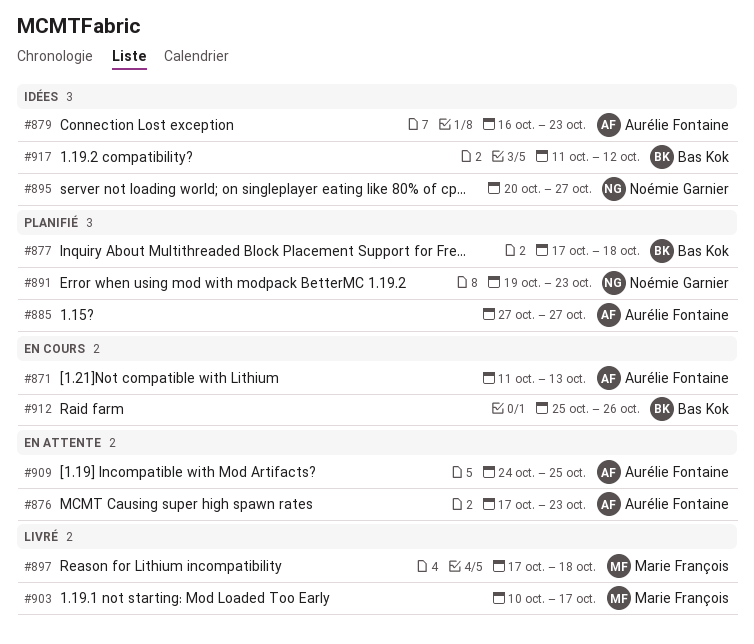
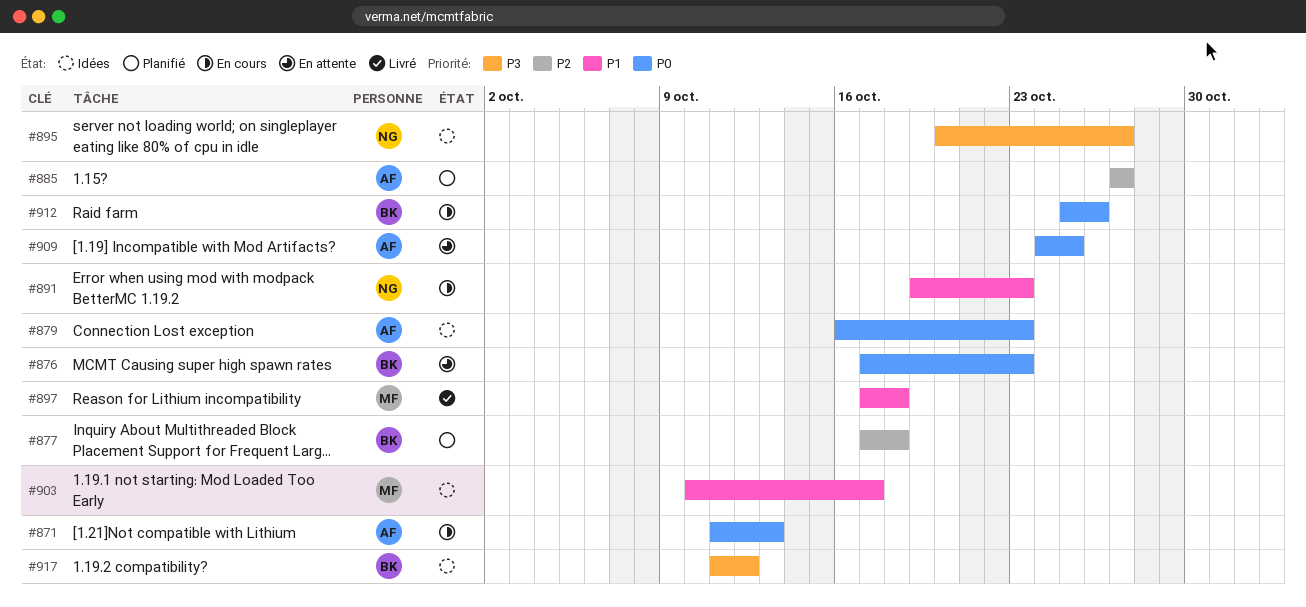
#876, owner: Aurélie Fontaine -> Bas Kok
#891, status: Planifié -> En cours
#903, status: Livré -> Idées

